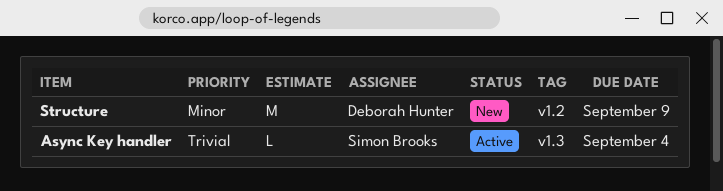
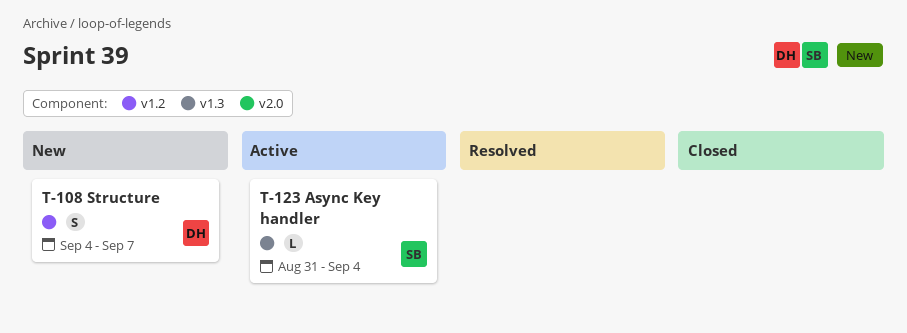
Structure, estimate: M -> S
Structure, due: Sep 9 -> Sep 7

